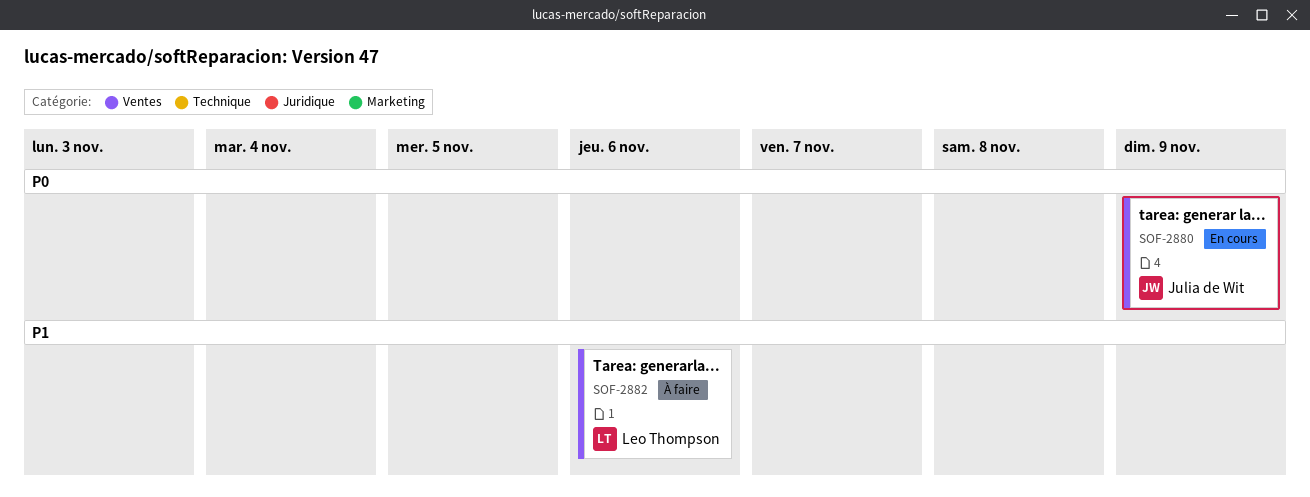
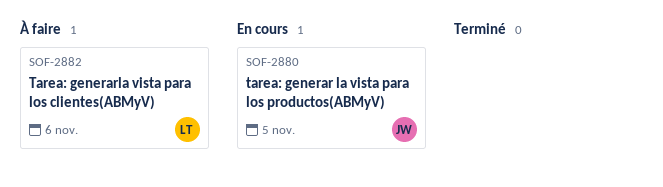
SOF-2880, due: Nov 9 -> Nov 5

